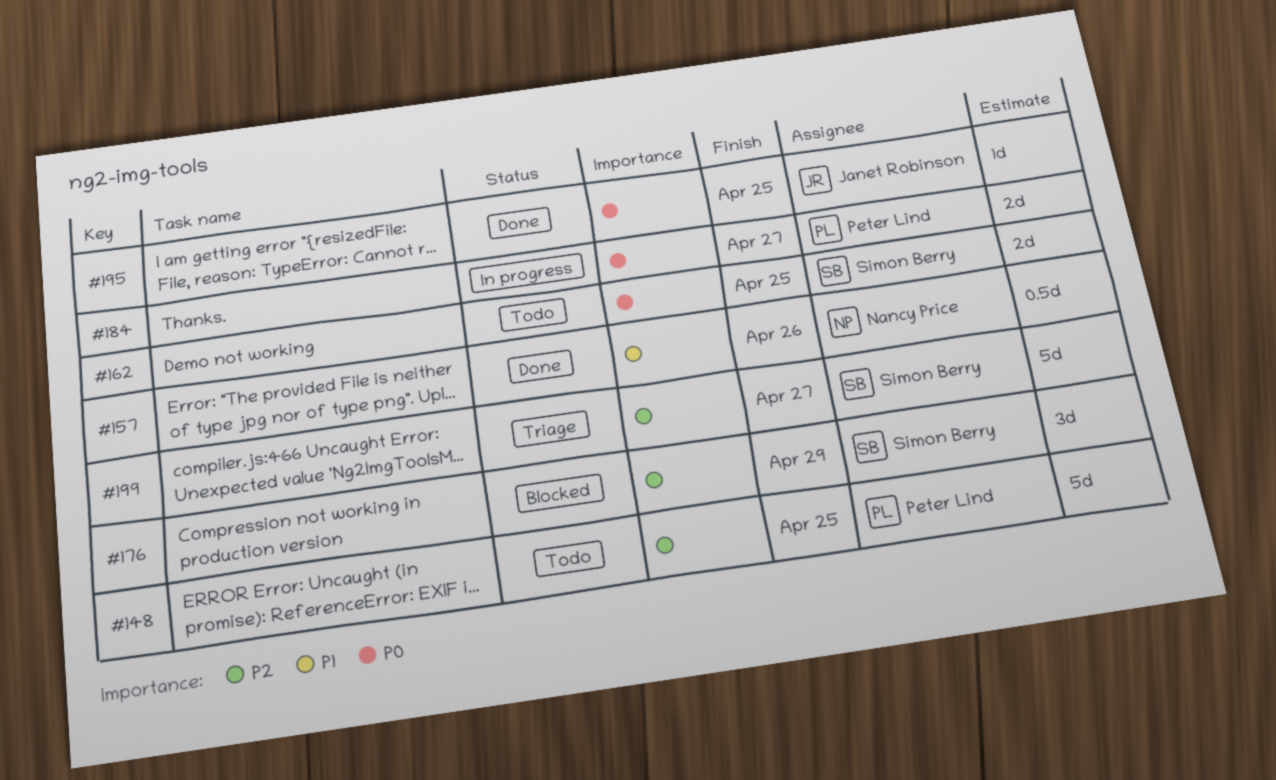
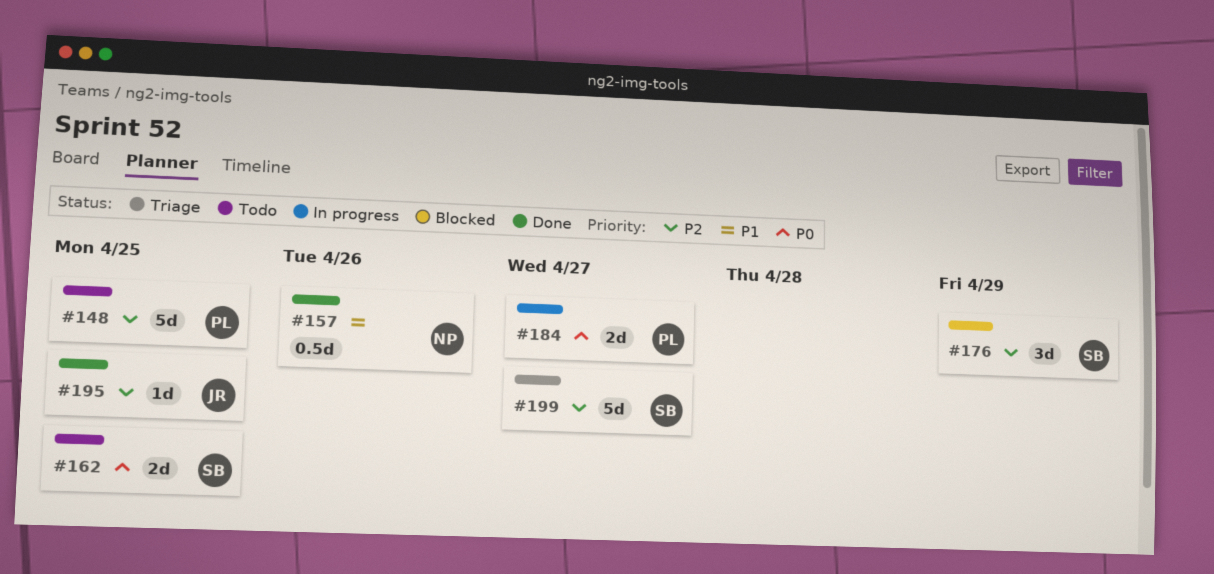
#195, priority: P0 -> P2

